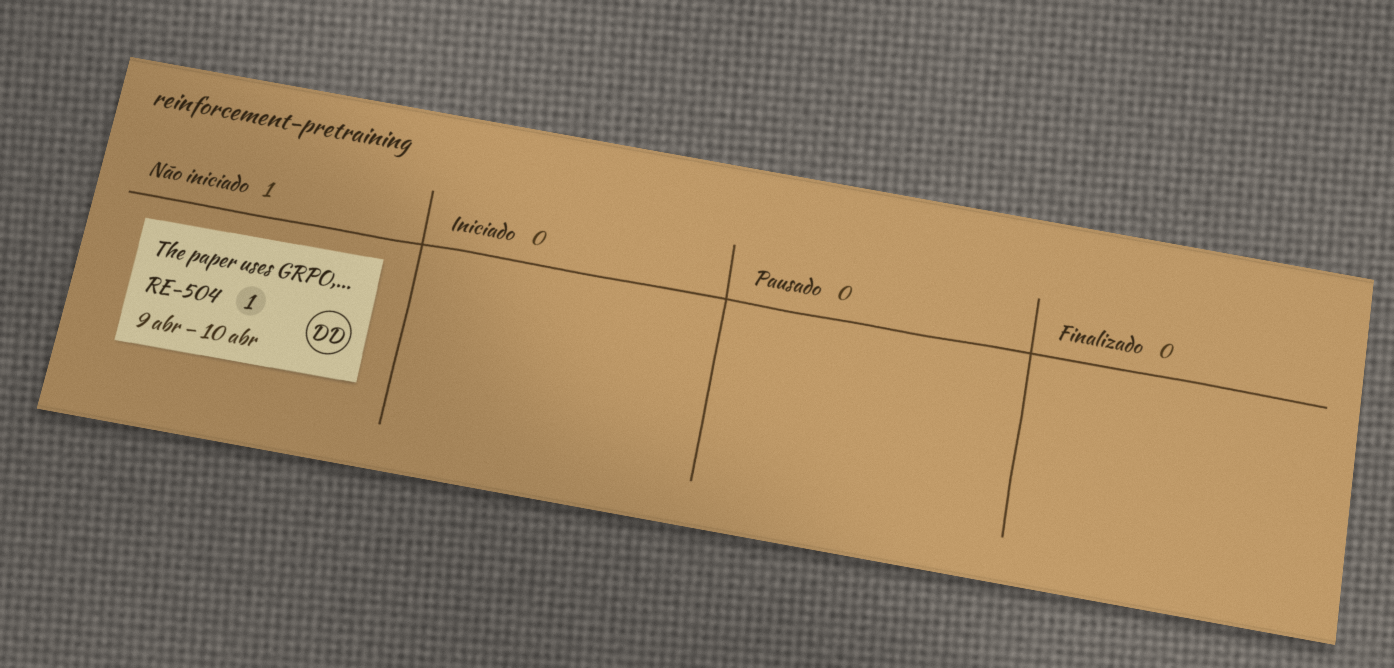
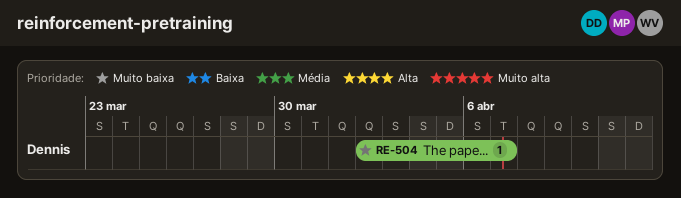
RE-504, start: Apr 9 -> Apr 2
RE-504, due: Apr 10 -> Apr 7

